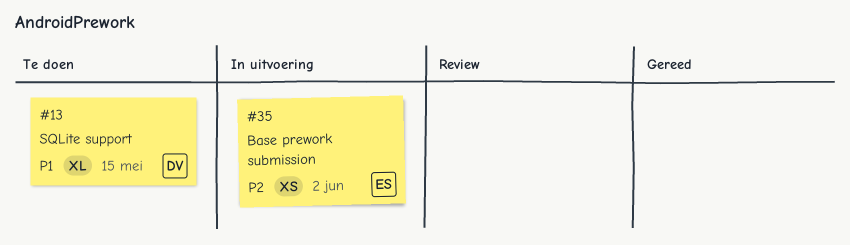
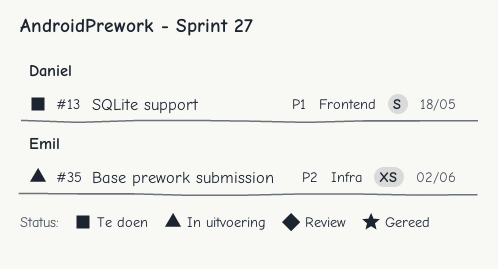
#13, estimate: XL -> S
#13, due: May 15 -> May 18

